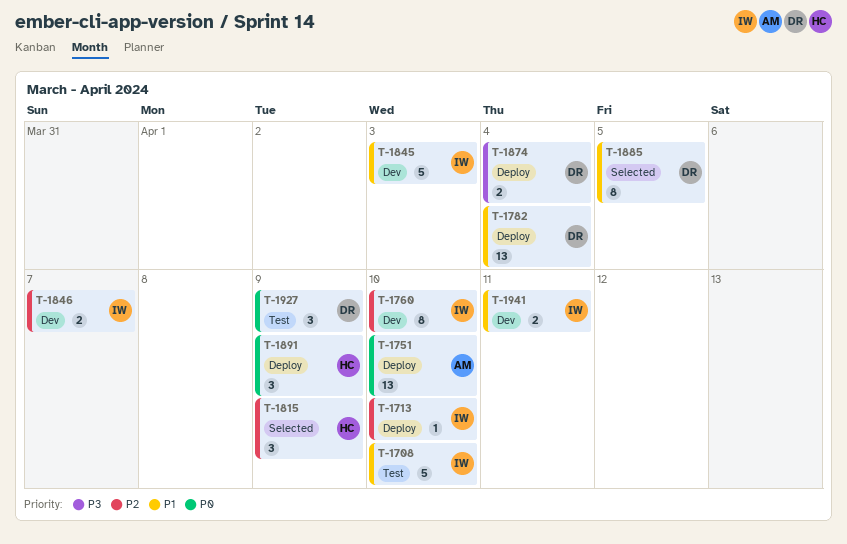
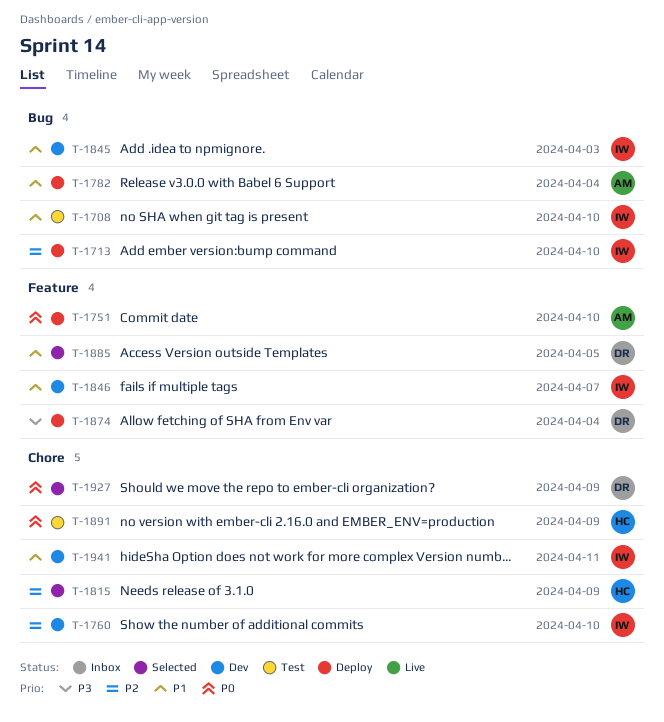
T-1782, owner: DR -> AM
T-1846, priority: P2 -> P1
T-1891, status: Deploy -> Test
T-1927, status: Test -> Selected

